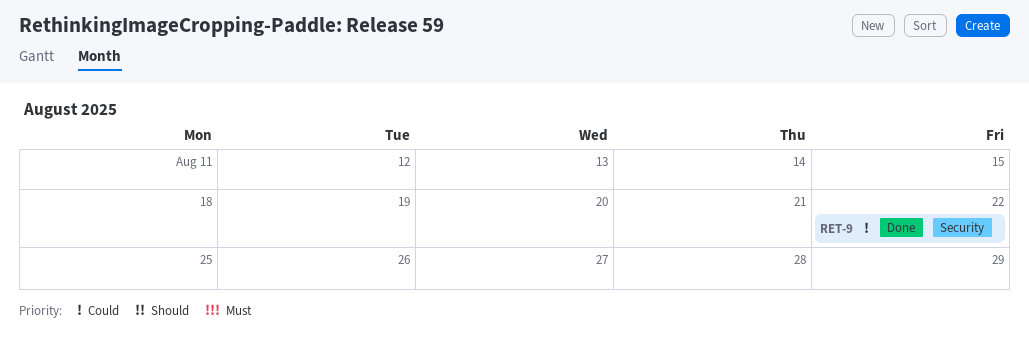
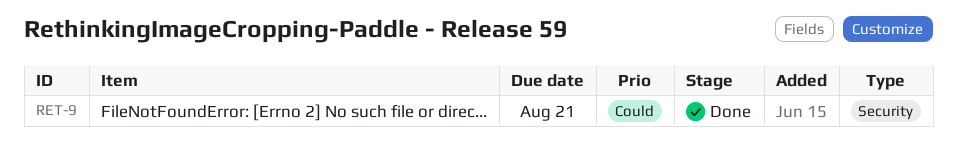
RET-9, due: Aug 22 -> Aug 21

